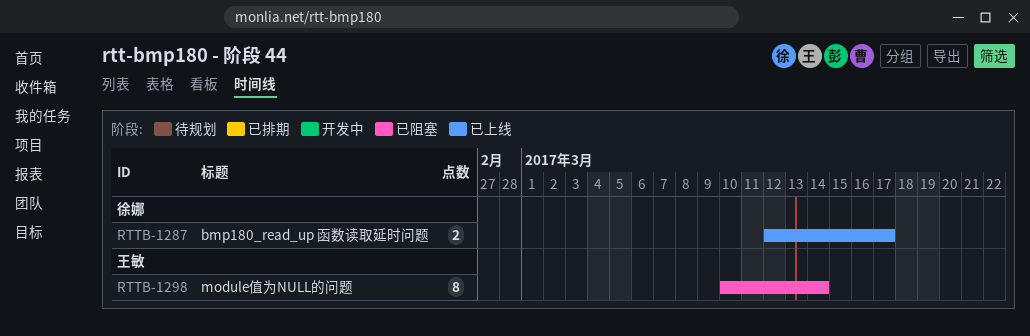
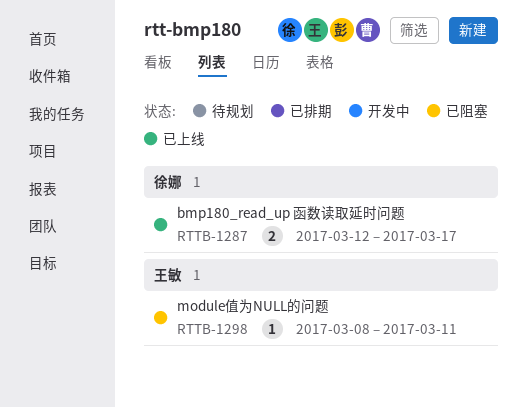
RTTB-1298, estimate: 8 -> 1
RTTB-1298, start: Mar 10 -> Mar 8
RTTB-1298, due: Mar 14 -> Mar 11

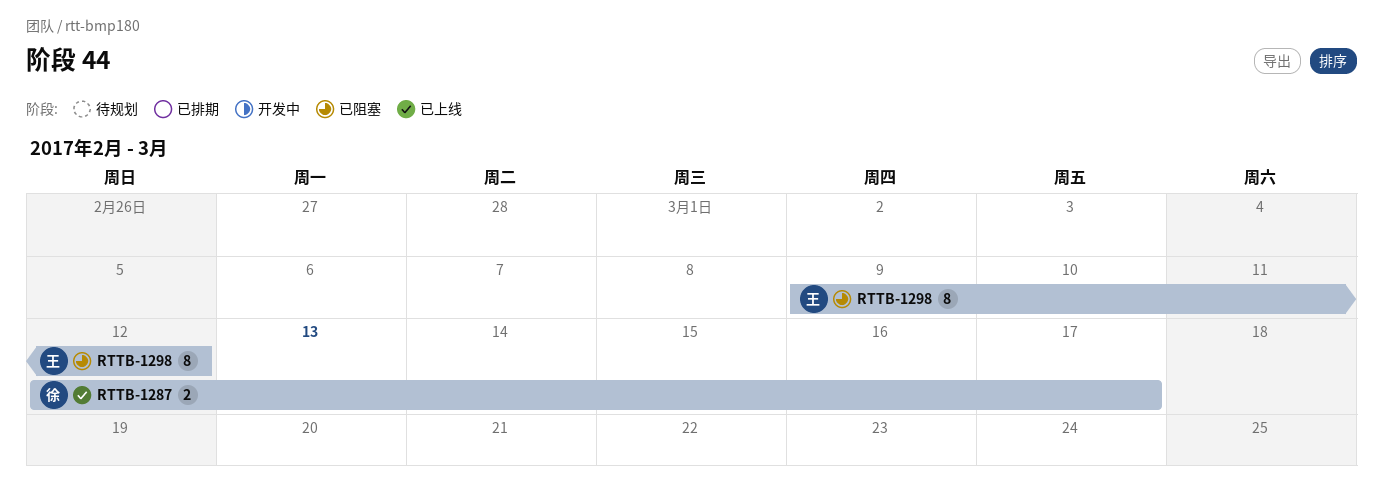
RTTB-1298, estimate: 1 -> 8
RTTB-1298, start: Mar 8 -> Mar 9
RTTB-1298, due: Mar 11 -> Mar 12

